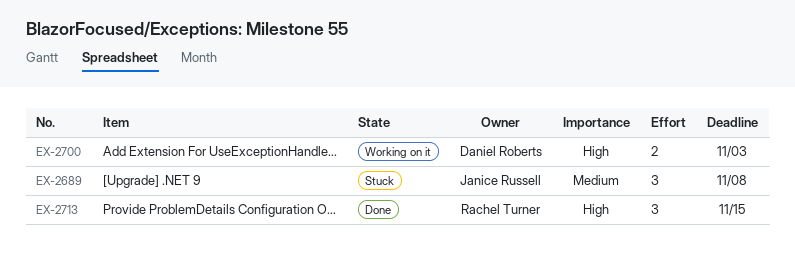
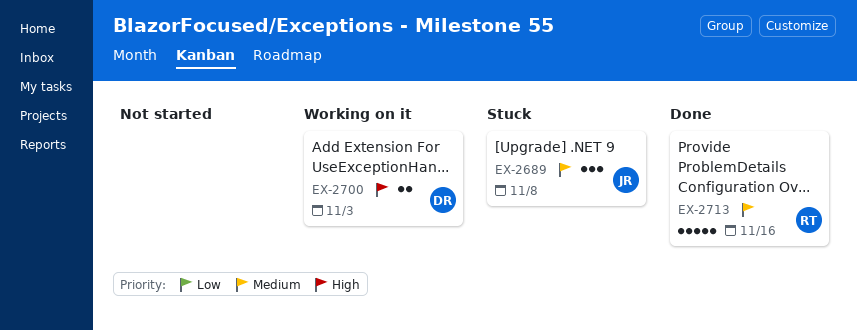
EX-2713, priority: High -> Medium
EX-2713, estimate: 3 -> 5
EX-2713, due: Nov 15 -> Nov 16

